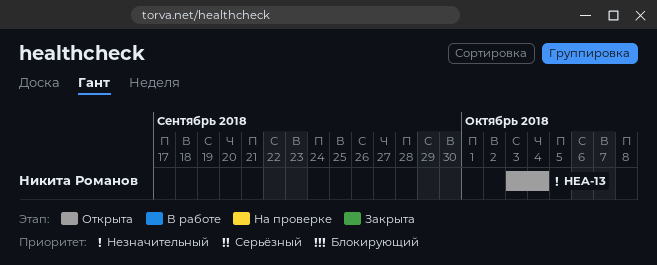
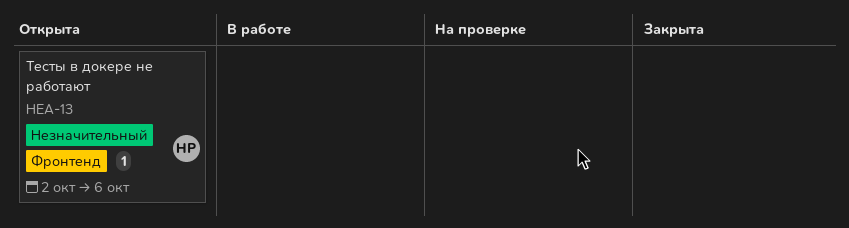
HEA-13, start: Oct 3 -> Oct 2
HEA-13, due: Oct 4 -> Oct 6

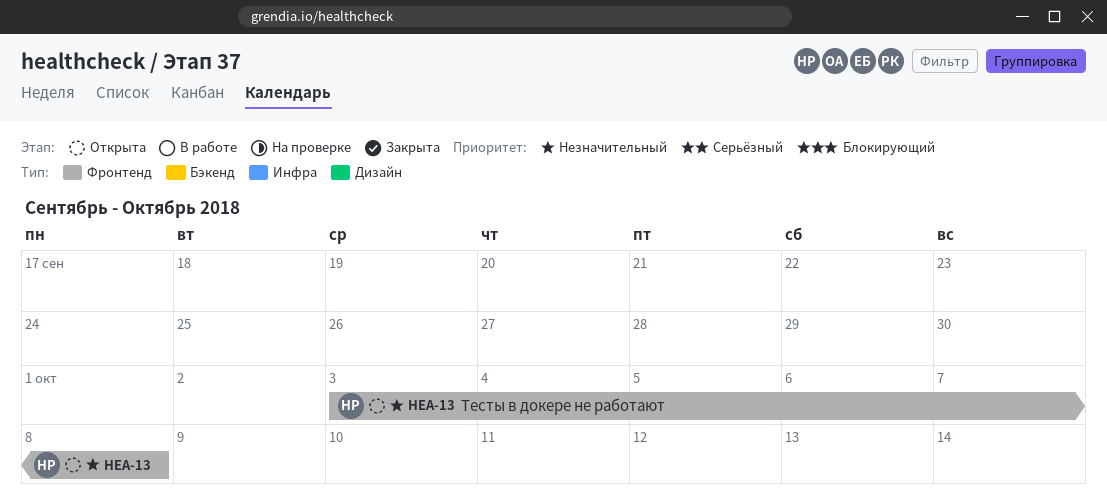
HEA-13, start: Oct 2 -> Oct 3
HEA-13, due: Oct 6 -> Oct 8

